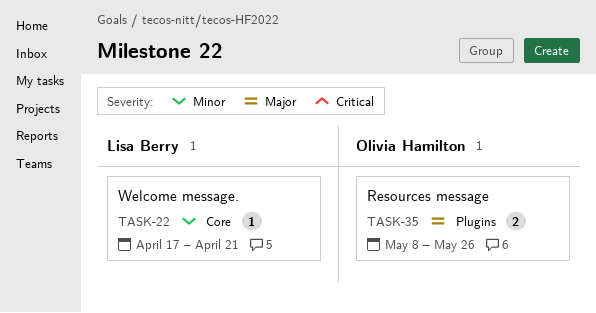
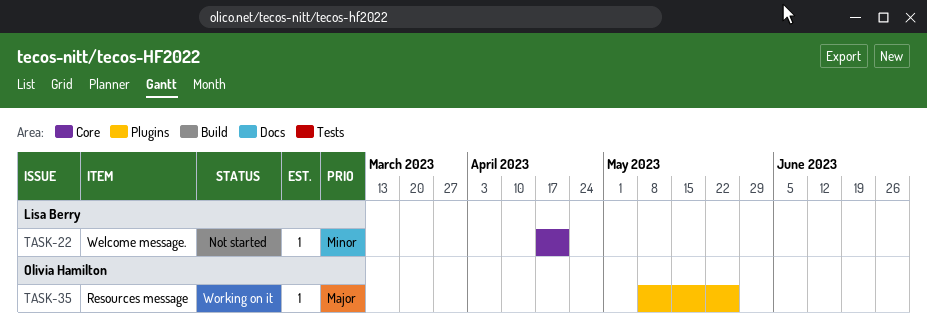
TASK-35, estimate: 2 -> 1

